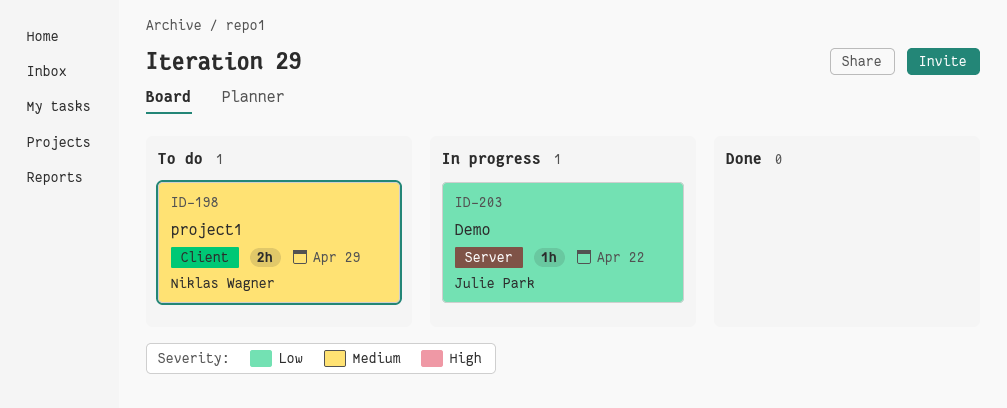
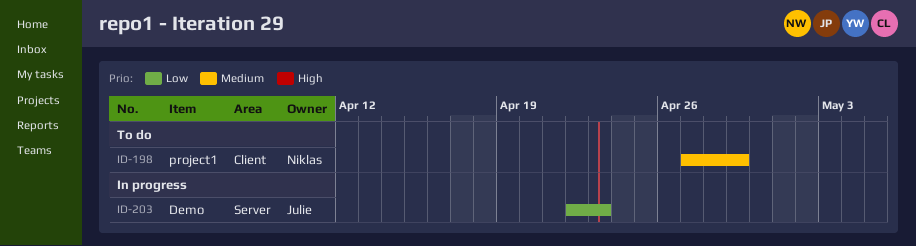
ID-203, due: Apr 22 -> Apr 23

